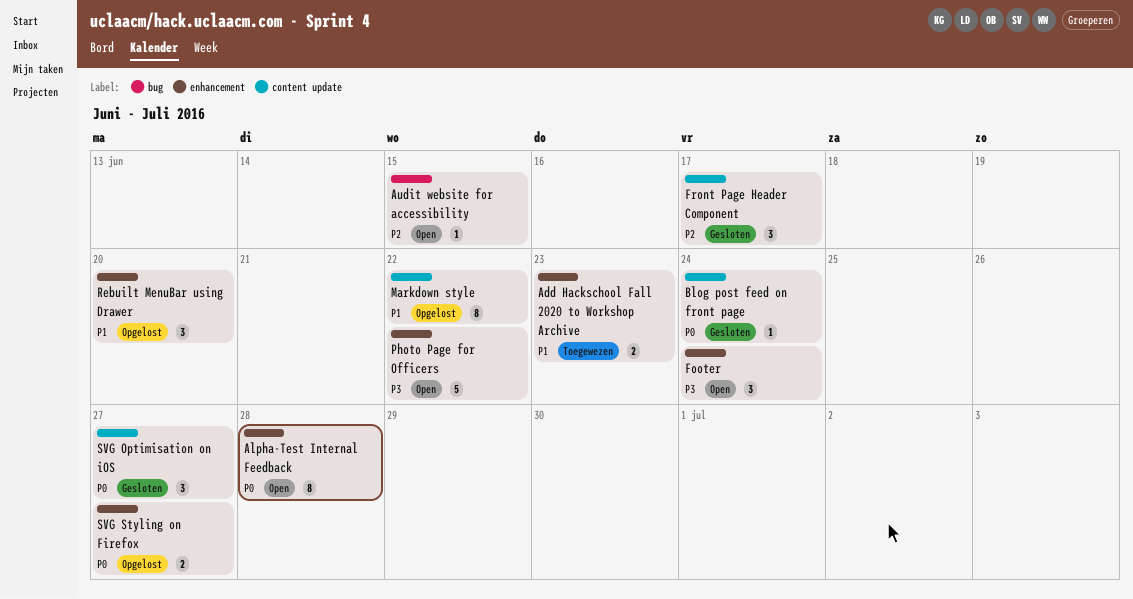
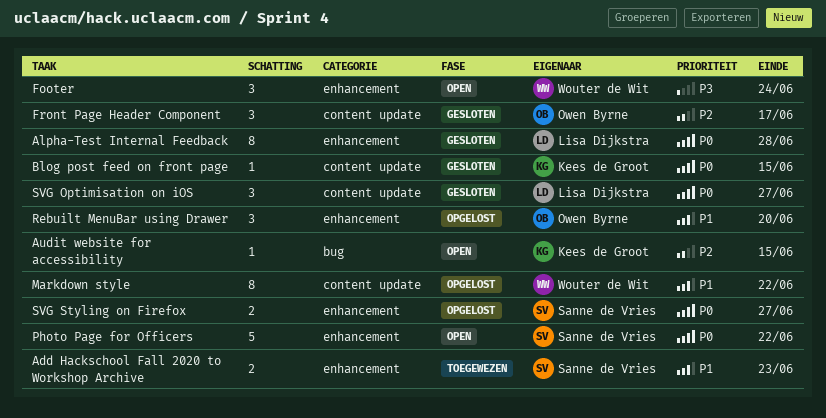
Alpha-Test Internal Feedback, status: Open -> Gesloten
Blog post feed on front page, due: Jun 24 -> Jun 15
Photo Page for Officers, priority: P3 -> P0

